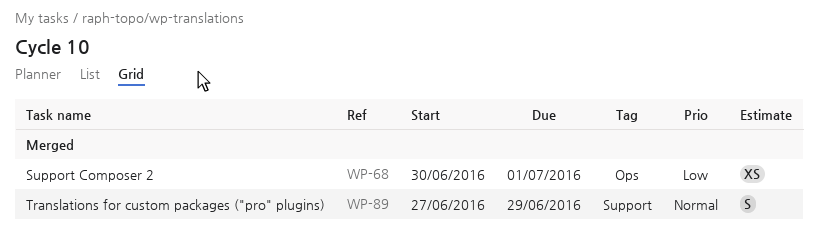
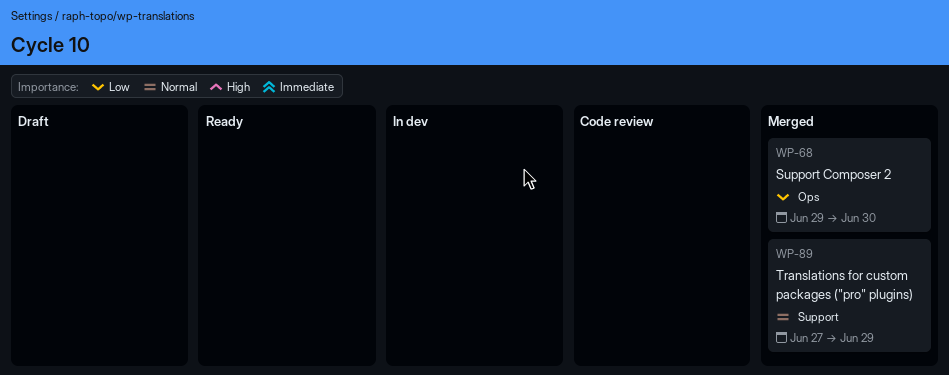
WP-68, start: Jun 30 -> Jun 29
WP-68, due: Jul 1 -> Jun 30

